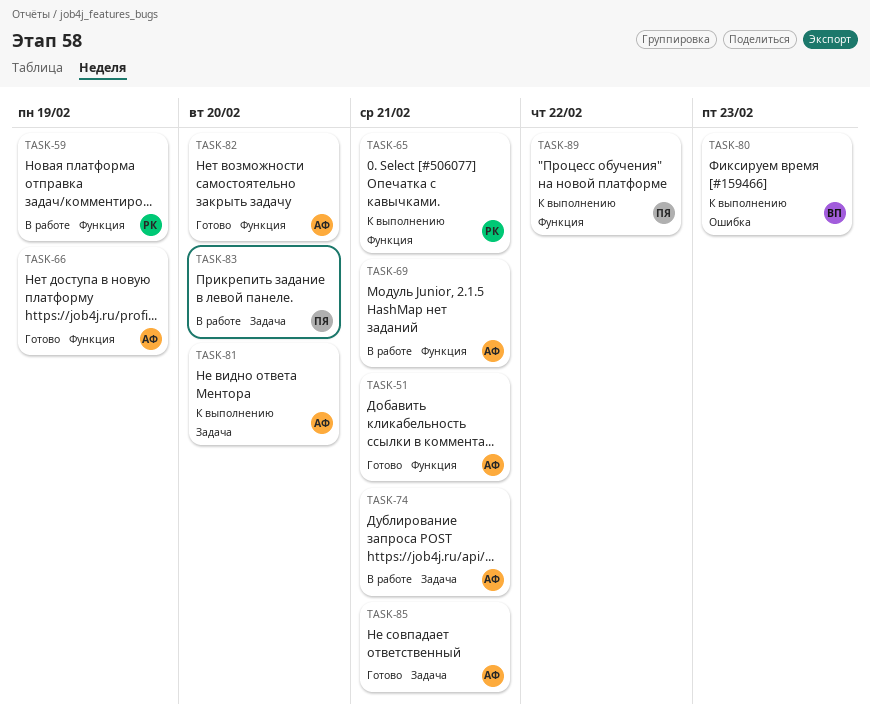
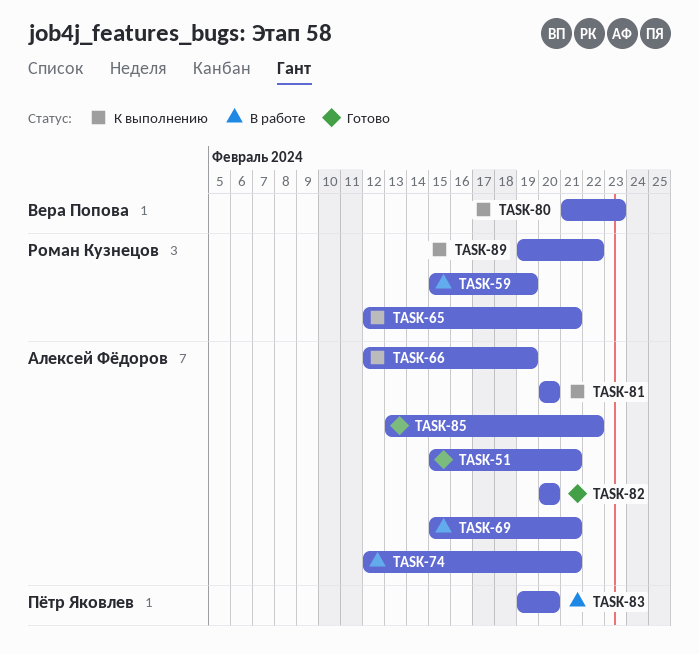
TASK-66, status: Готово -> К выполнению
TASK-85, due: Feb 21 -> Feb 22
TASK-89, owner: Пётр Яковлев -> Роман Кузнецов

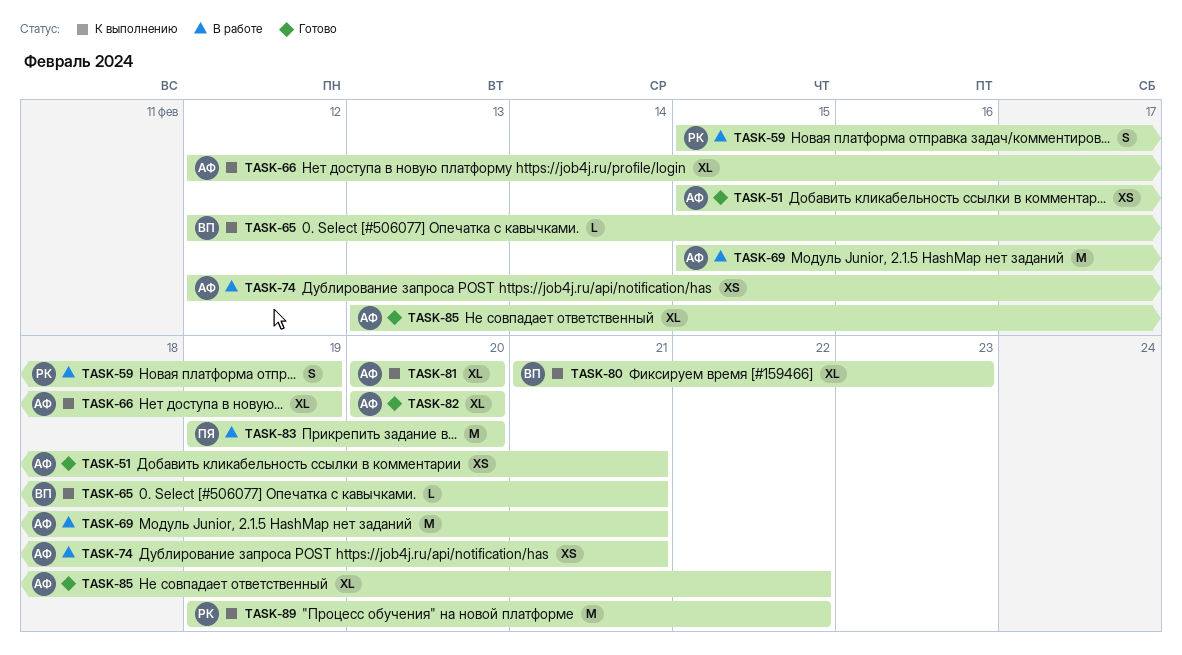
TASK-65, owner: Роман Кузнецов -> Вера Попова

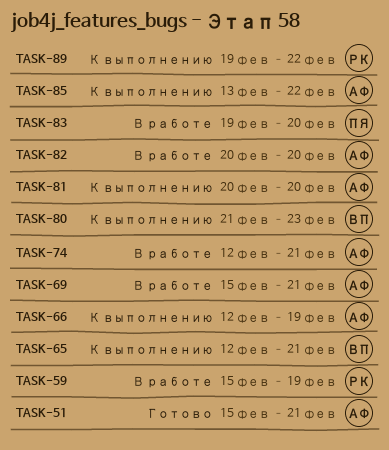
TASK-82, status: Готово -> В работе
TASK-85, status: Готово -> К выполнению

